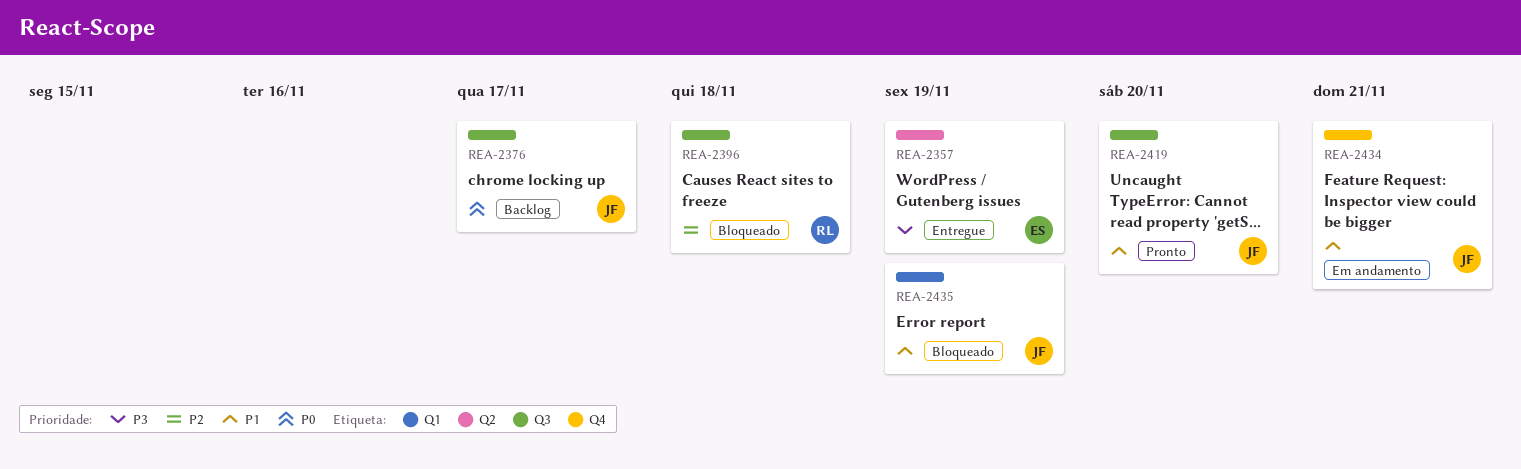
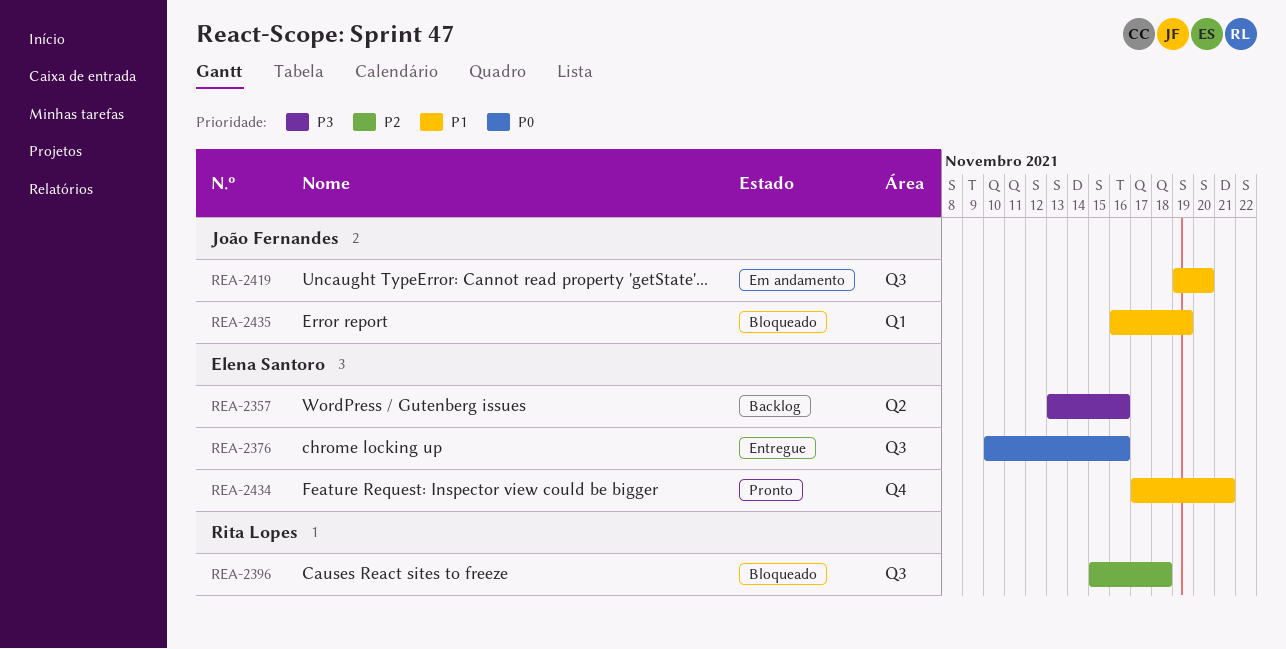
REA-2357, status: Entregue -> Backlog
REA-2357, due: Nov 19 -> Nov 16
REA-2376, status: Backlog -> Entregue
REA-2376, owner: João Fernandes -> Elena Santoro
REA-2376, due: Nov 17 -> Nov 16
REA-2419, status: Pronto -> Em andamento
REA-2434, status: Em andamento -> Pronto
REA-2434, owner: João Fernandes -> Elena Santoro

